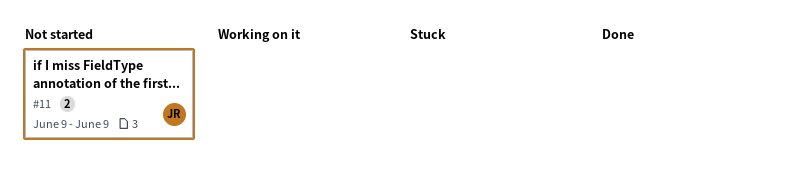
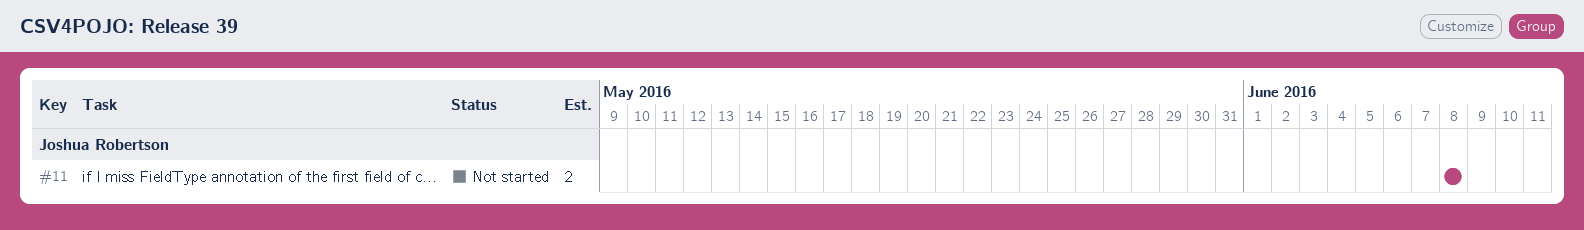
#11, start: Jun 9 -> Jun 8
#11, due: Jun 9 -> Jun 8

